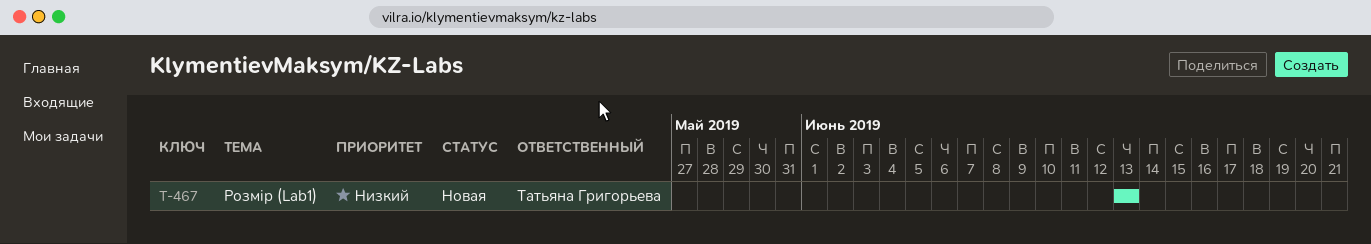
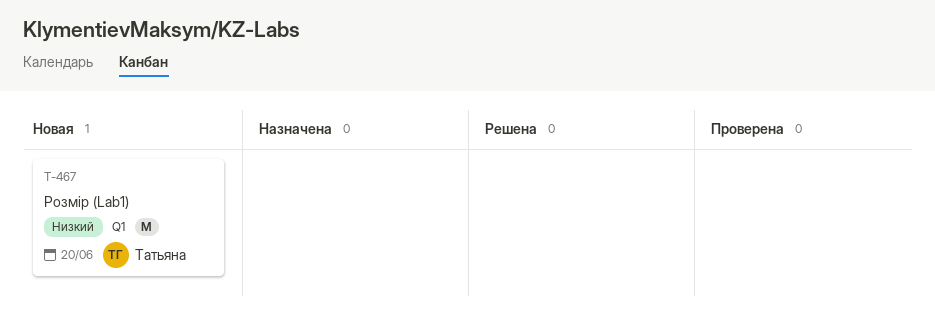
T-467, due: Jun 13 -> Jun 20

